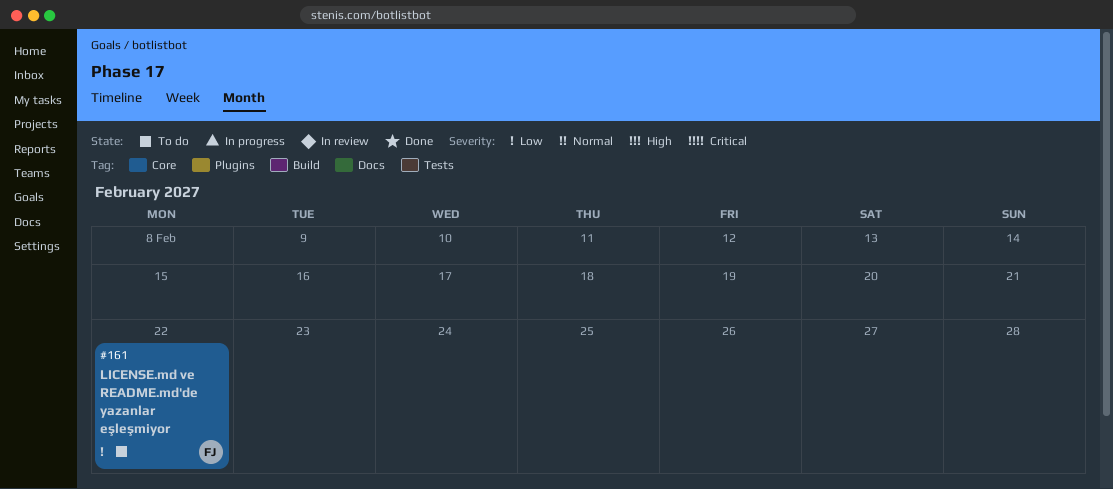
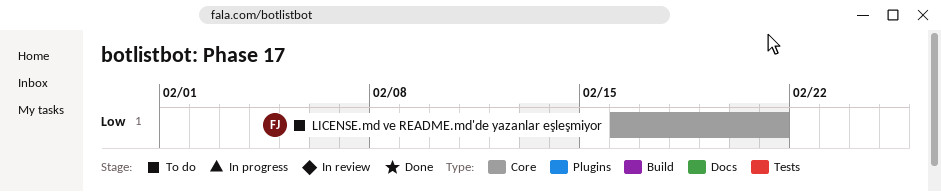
LICENSE.md ve README.md'de yazanlar eşleşmiyor, due: Feb 22 -> Feb 21

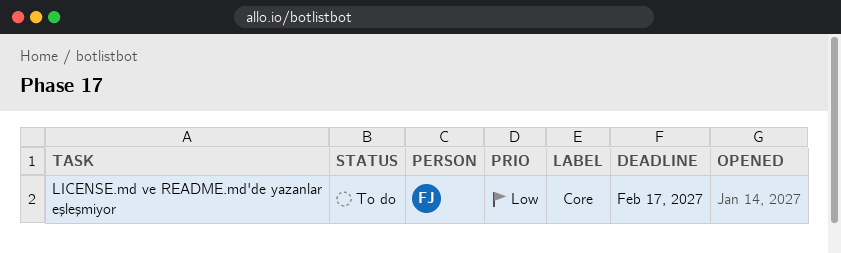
LICENSE.md ve README.md'de yazanlar eşleşmiyor, due: Feb 21 -> Feb 17

